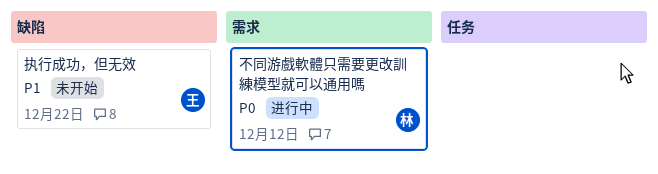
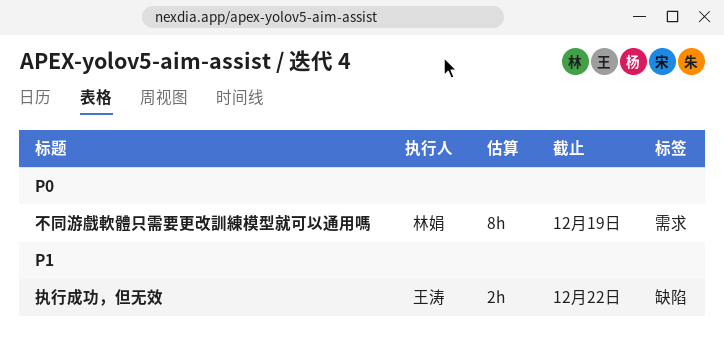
不同游戲軟體只需要更改訓練模型就可以通用嗎, due: Dec 12 -> Dec 19

